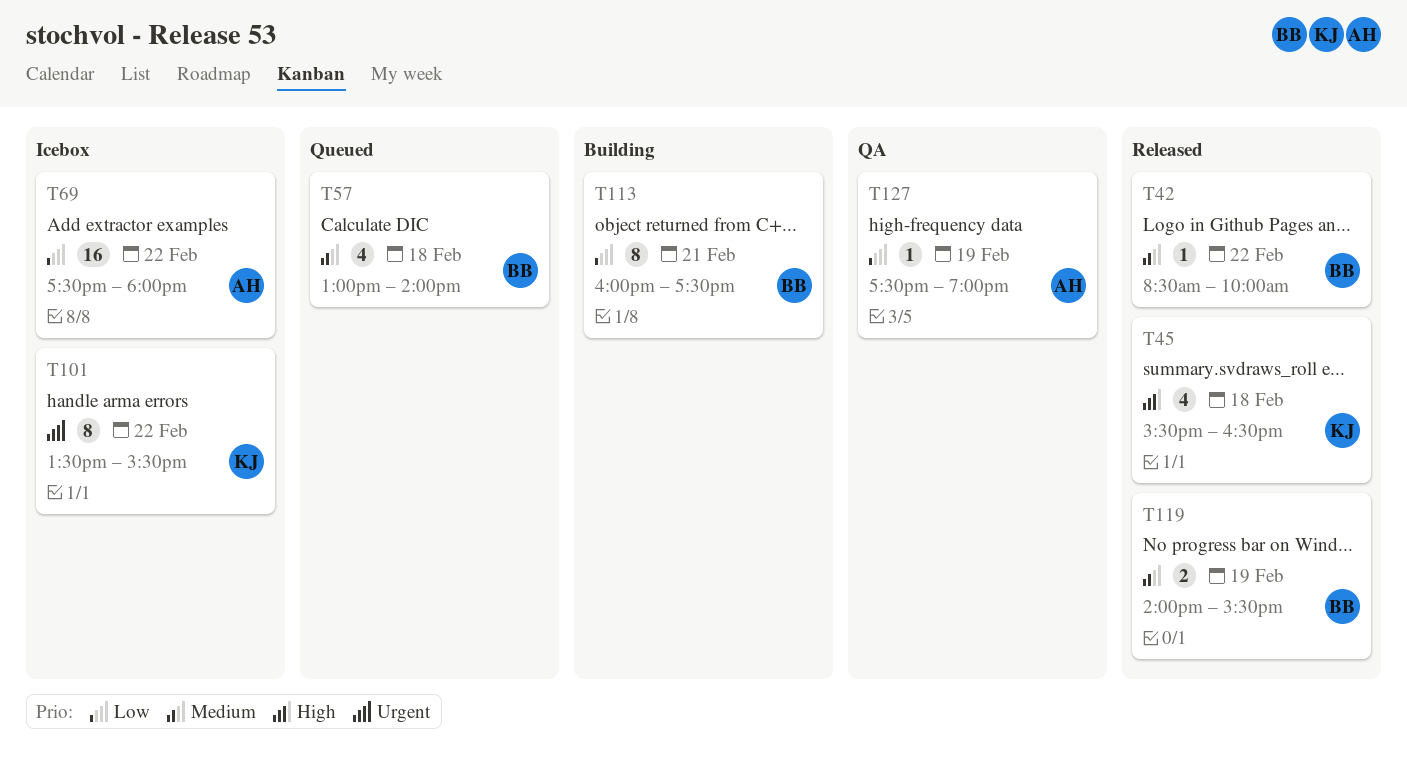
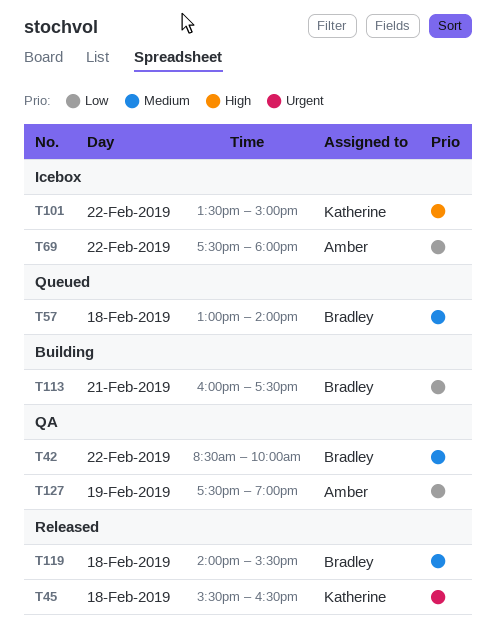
T42, status: Released -> QA
T45, priority: High -> Urgent
T101, priority: Urgent -> High
T101, ends: 15:30 -> 15:00
T119, day: Feb 19 -> Feb 18

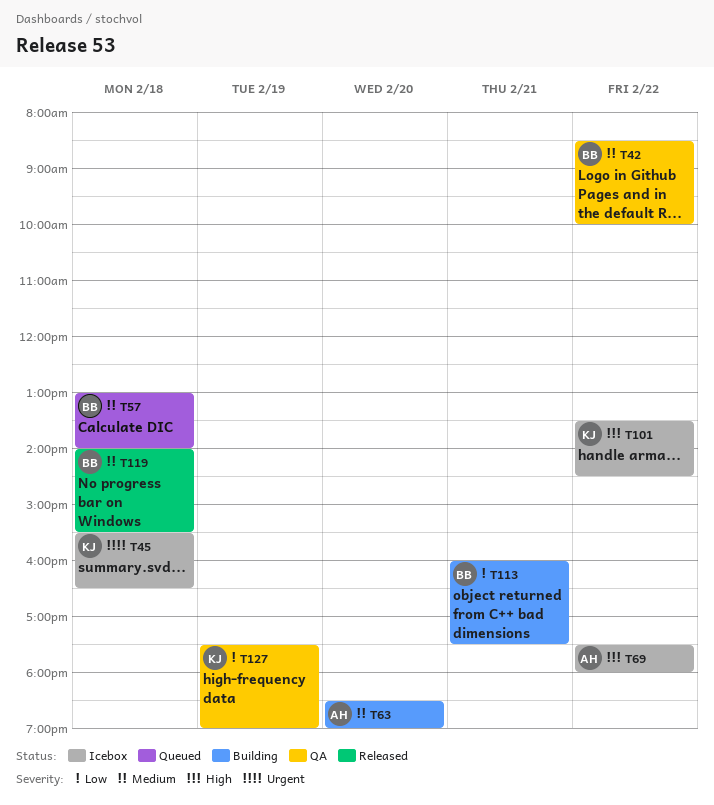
T45, status: Released -> Icebox
T63: none -> present
T69, priority: Low -> High
T101, ends: 15:00 -> 14:30
T127, owner: Amber -> Katherine

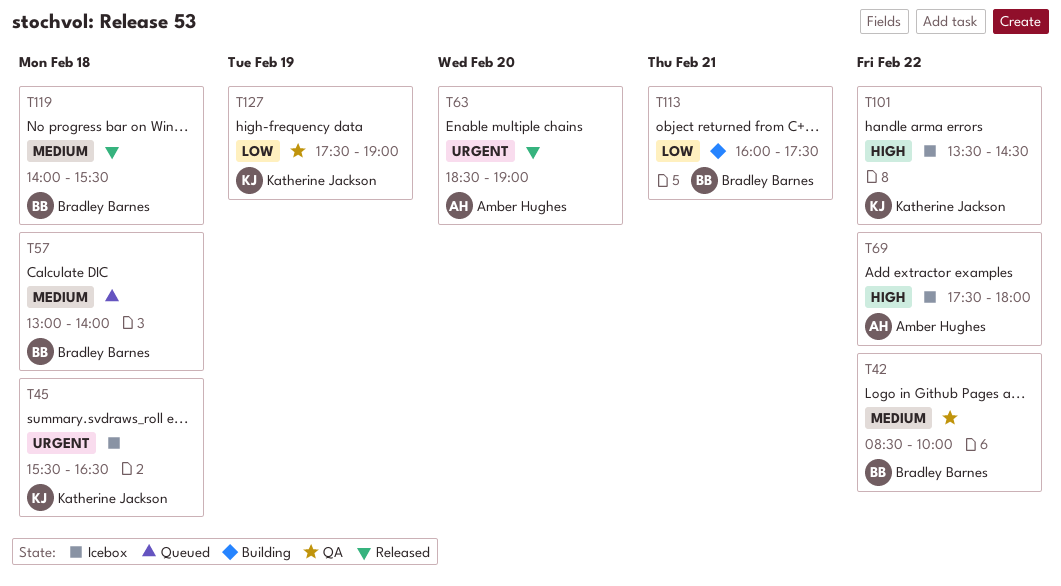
T63, status: Building -> Released
T63, priority: Medium -> Urgent

